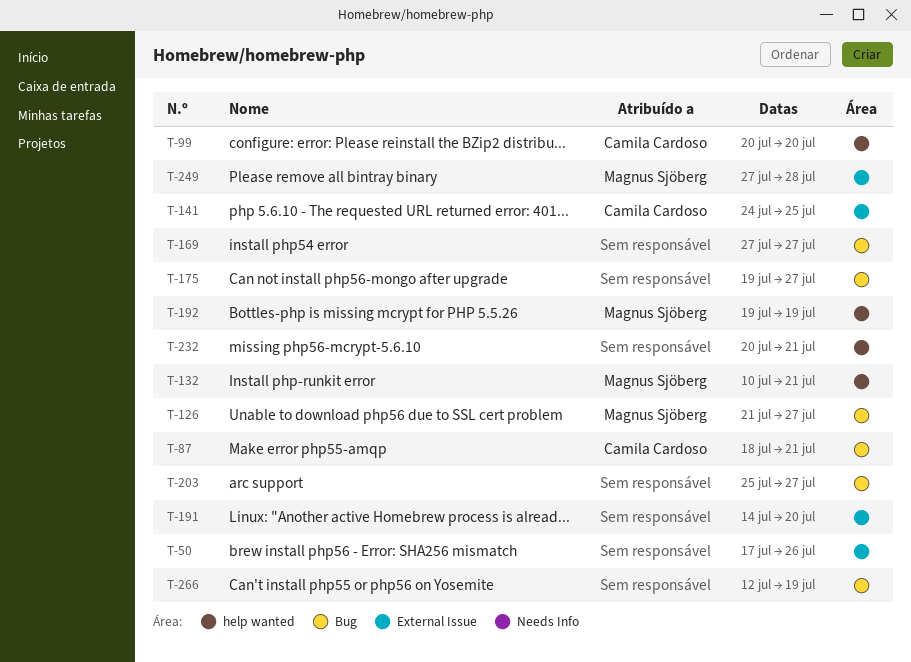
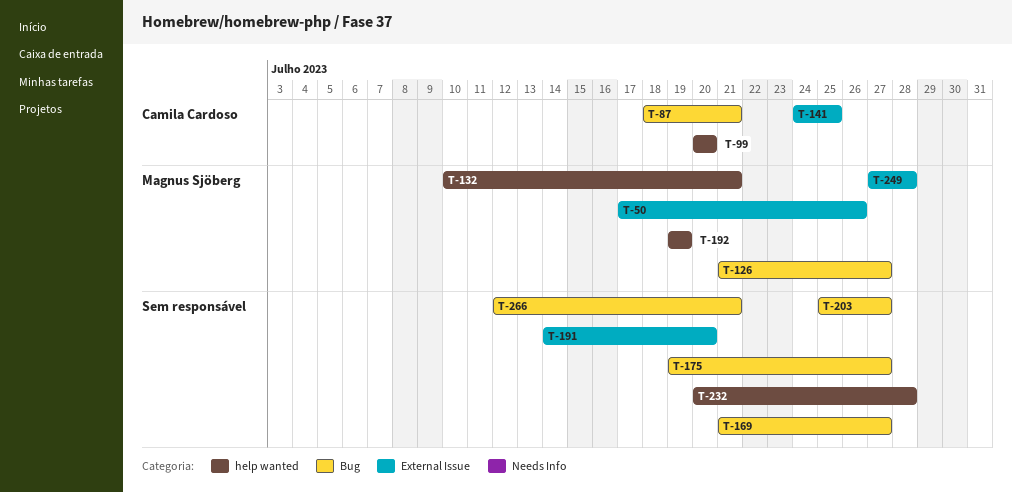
T-50, owner: none -> Magnus Sjöberg
T-169, start: Jul 27 -> Jul 21
T-232, due: Jul 21 -> Jul 28
T-266, due: Jul 19 -> Jul 21

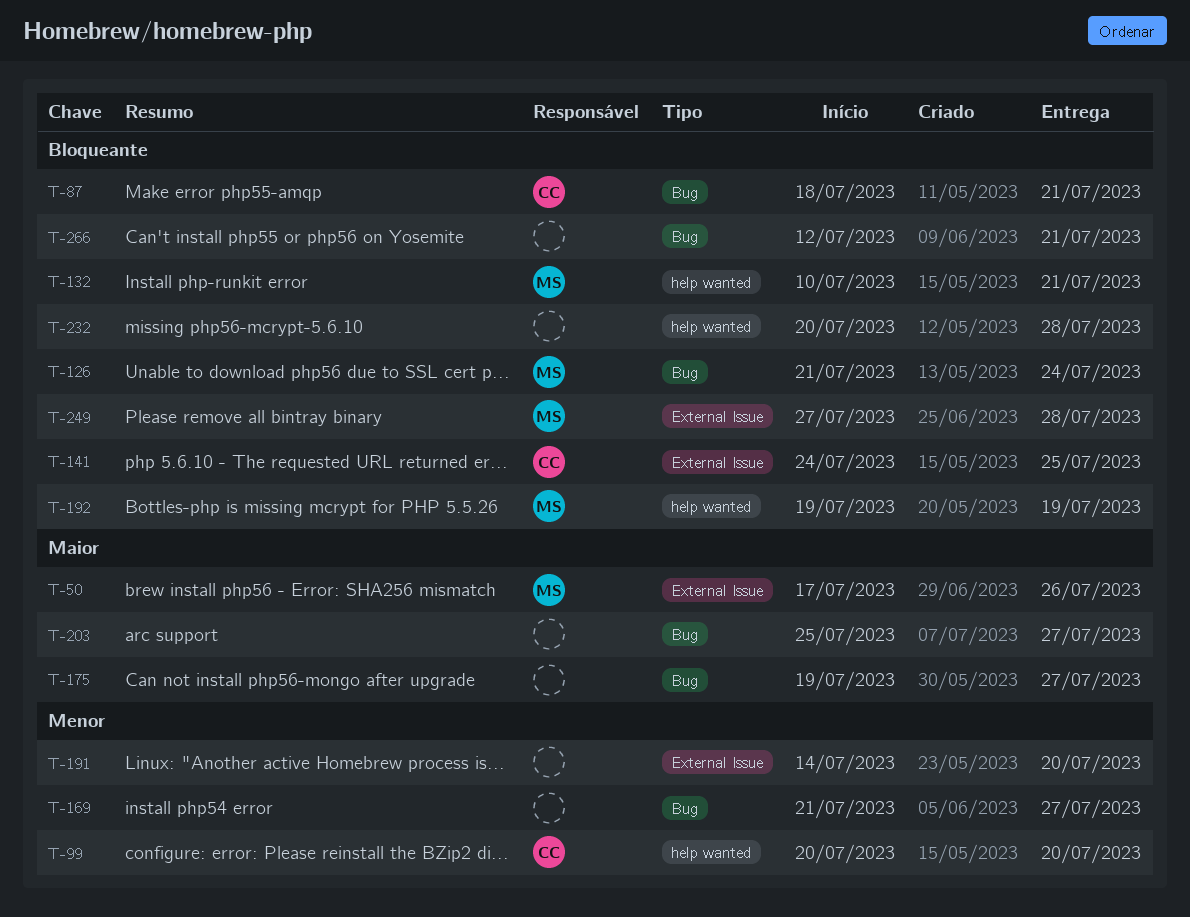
T-126, due: Jul 27 -> Jul 24

